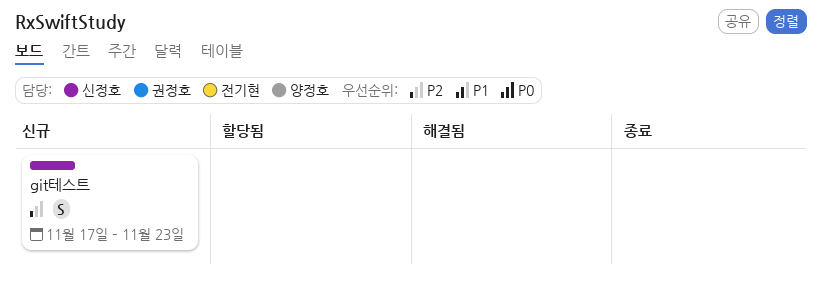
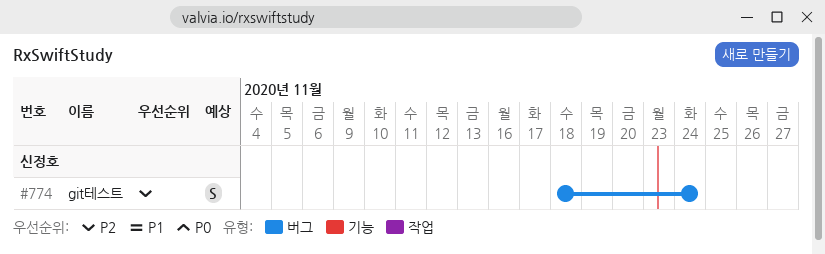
git테스트, start: Nov 17 -> Nov 18
git테스트, due: Nov 23 -> Nov 24

